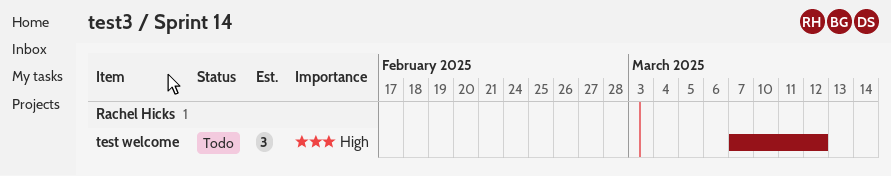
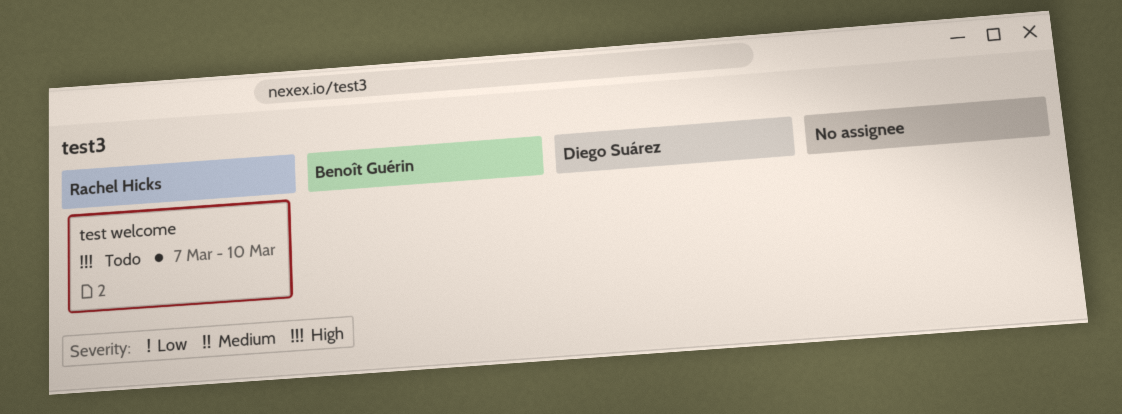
test welcome, estimate: 3 -> 1
test welcome, due: Mar 12 -> Mar 10

